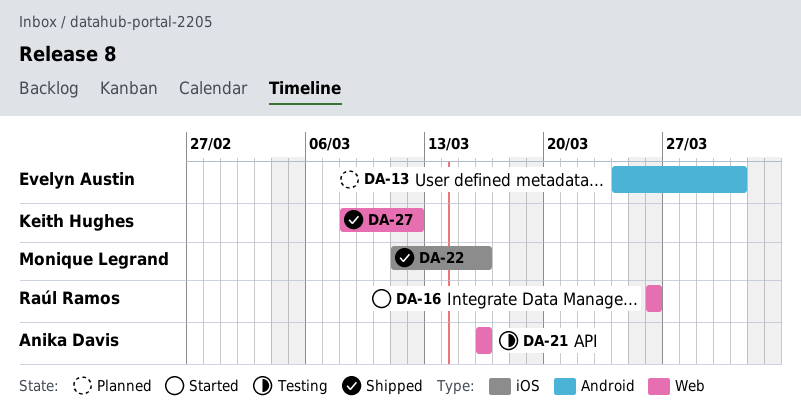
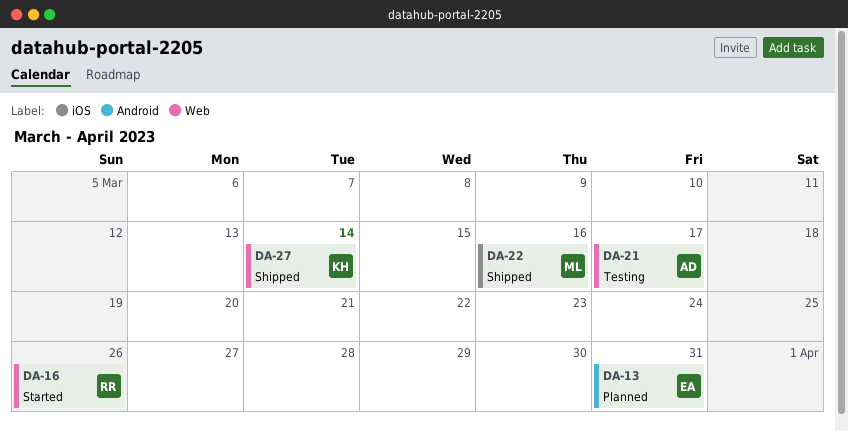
DA-21, due: Mar 16 -> Mar 17
DA-27, due: Mar 12 -> Mar 14

